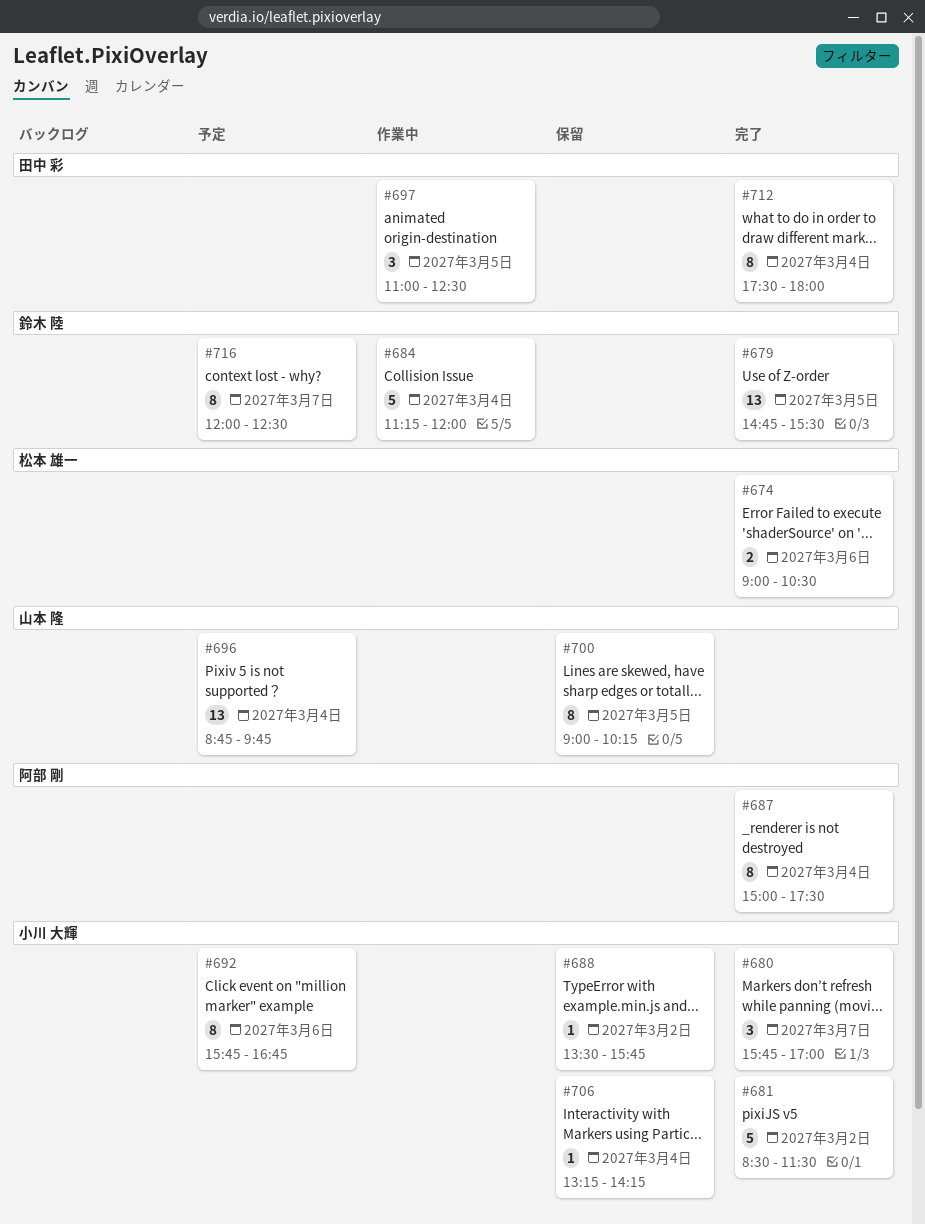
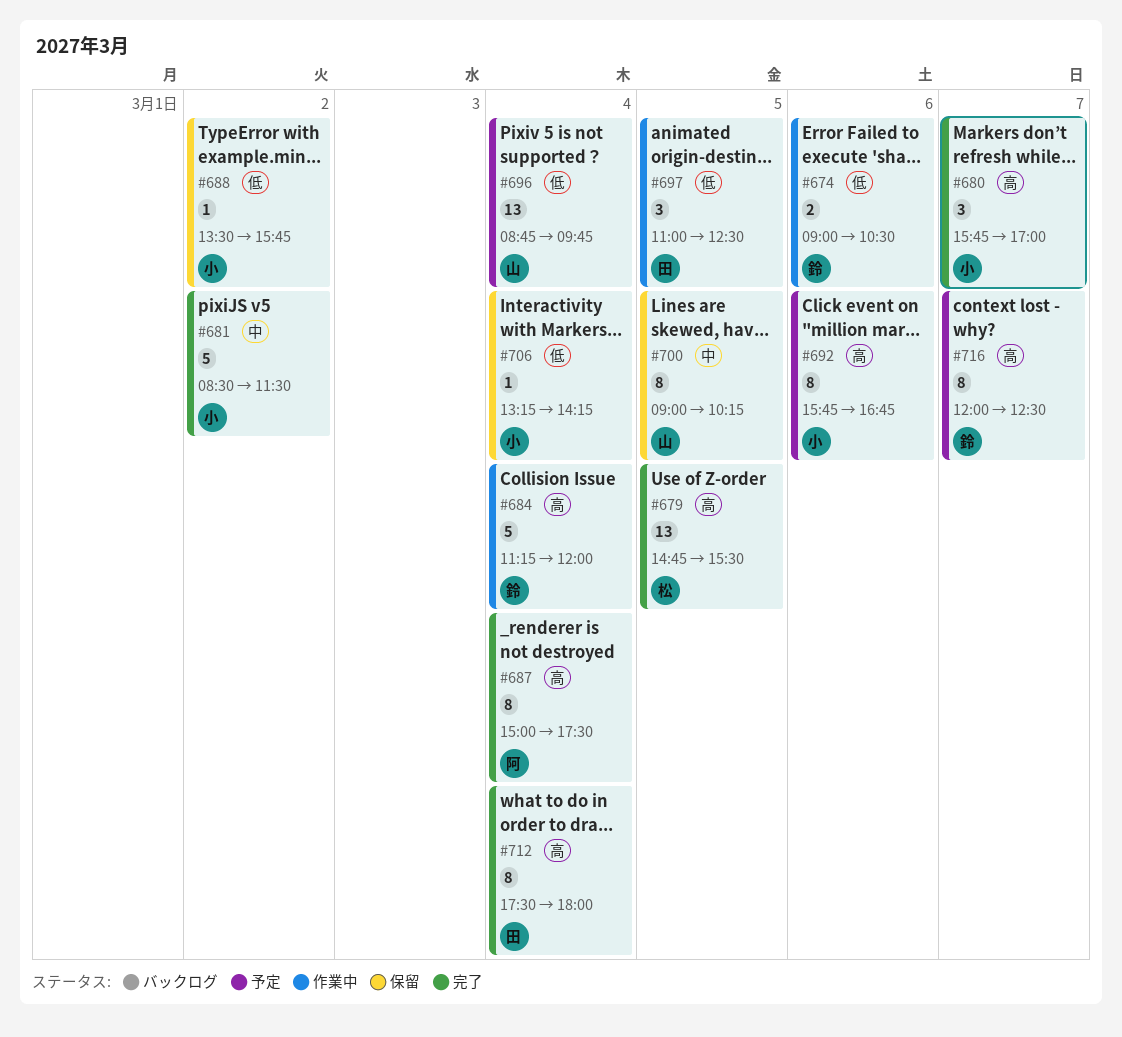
#674, status: 完了 -> 作業中
#674, owner: 松本 雄一 -> 鈴木 陸
#679, owner: 鈴木 陸 -> 松本 雄一

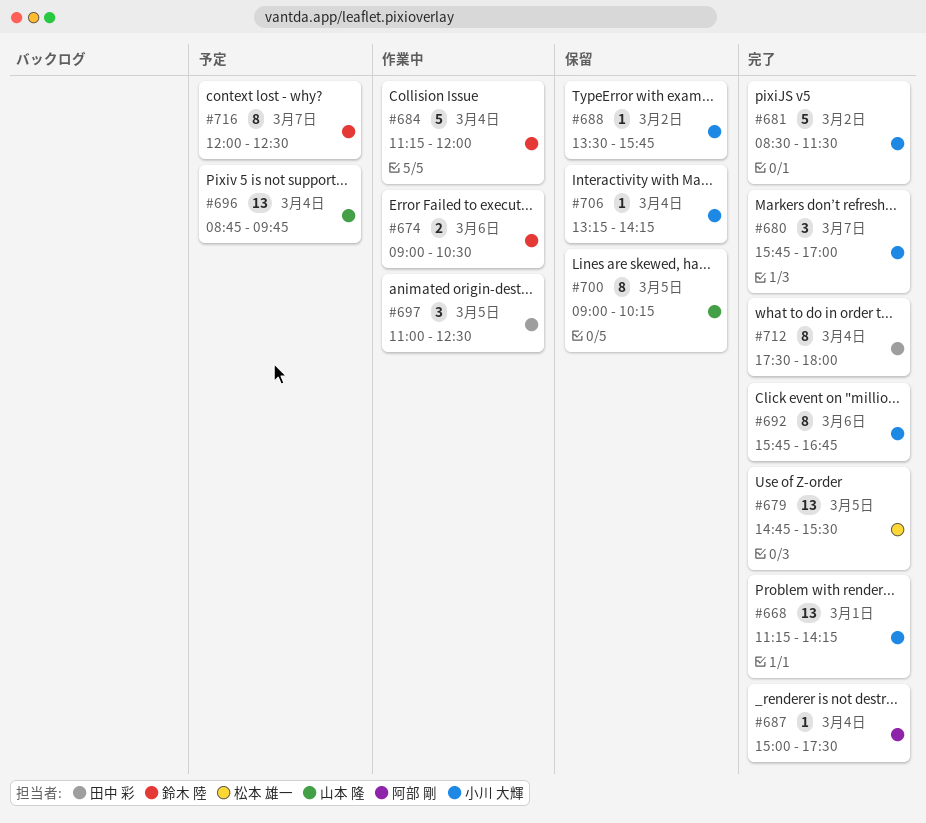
#668: none -> present
#687, estimate: 8 -> 1
#692, status: 予定 -> 完了

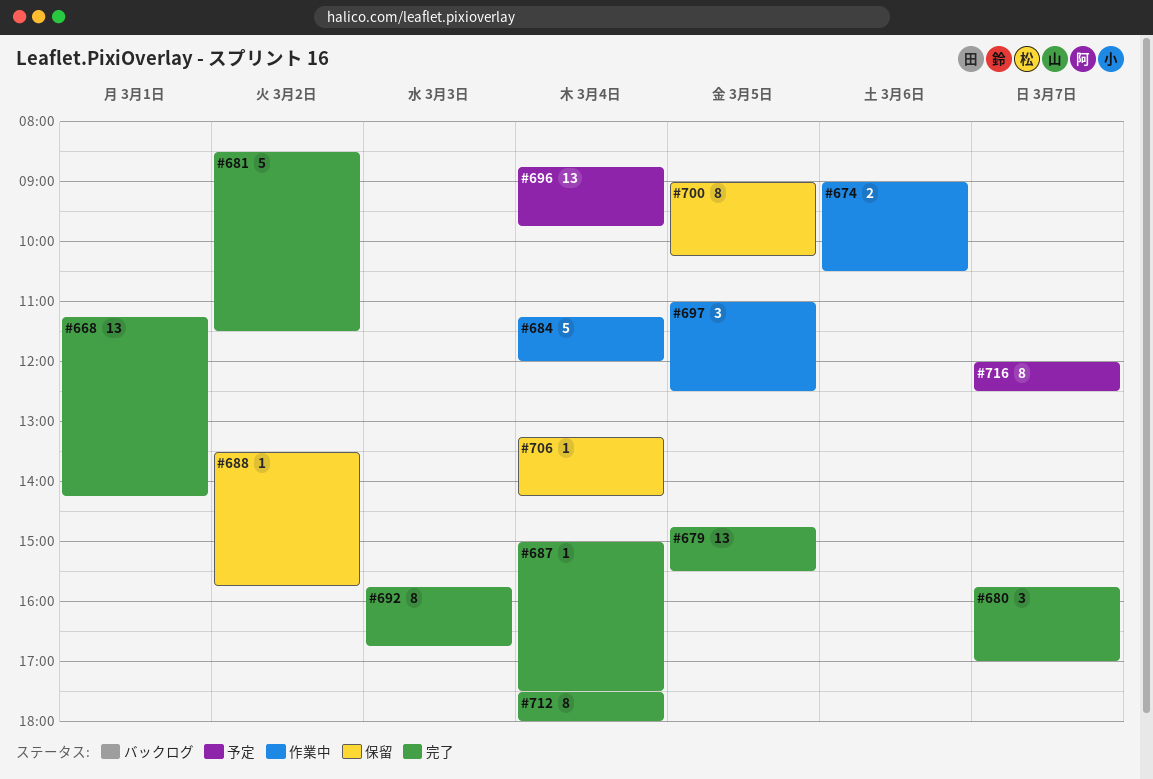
#692, day: Mar 6 -> Mar 3

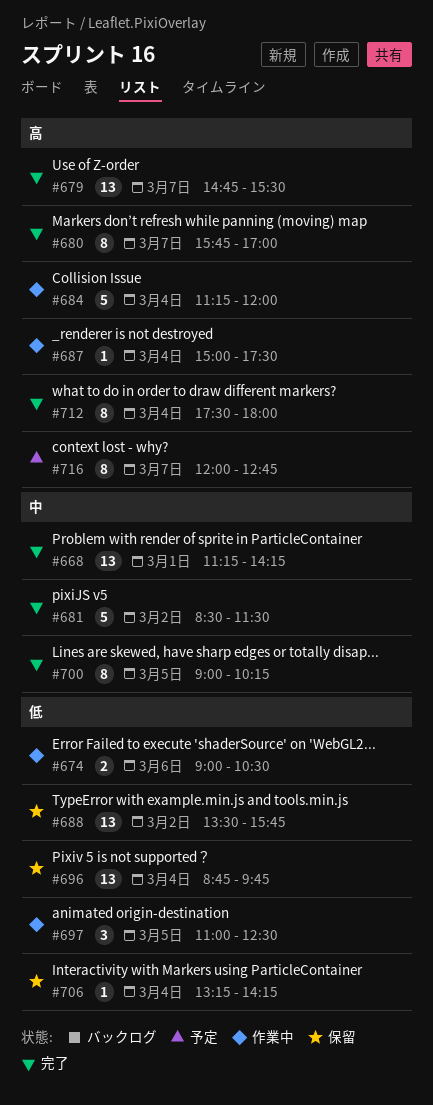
#679, day: Mar 5 -> Mar 7
#680, estimate: 3 -> 8
#687, status: 完了 -> 作業中
#688, estimate: 1 -> 13
#692: present -> none
#696, status: 予定 -> 保留
#700, status: 保留 -> 完了
#716, ends: 12:30 -> 12:45

